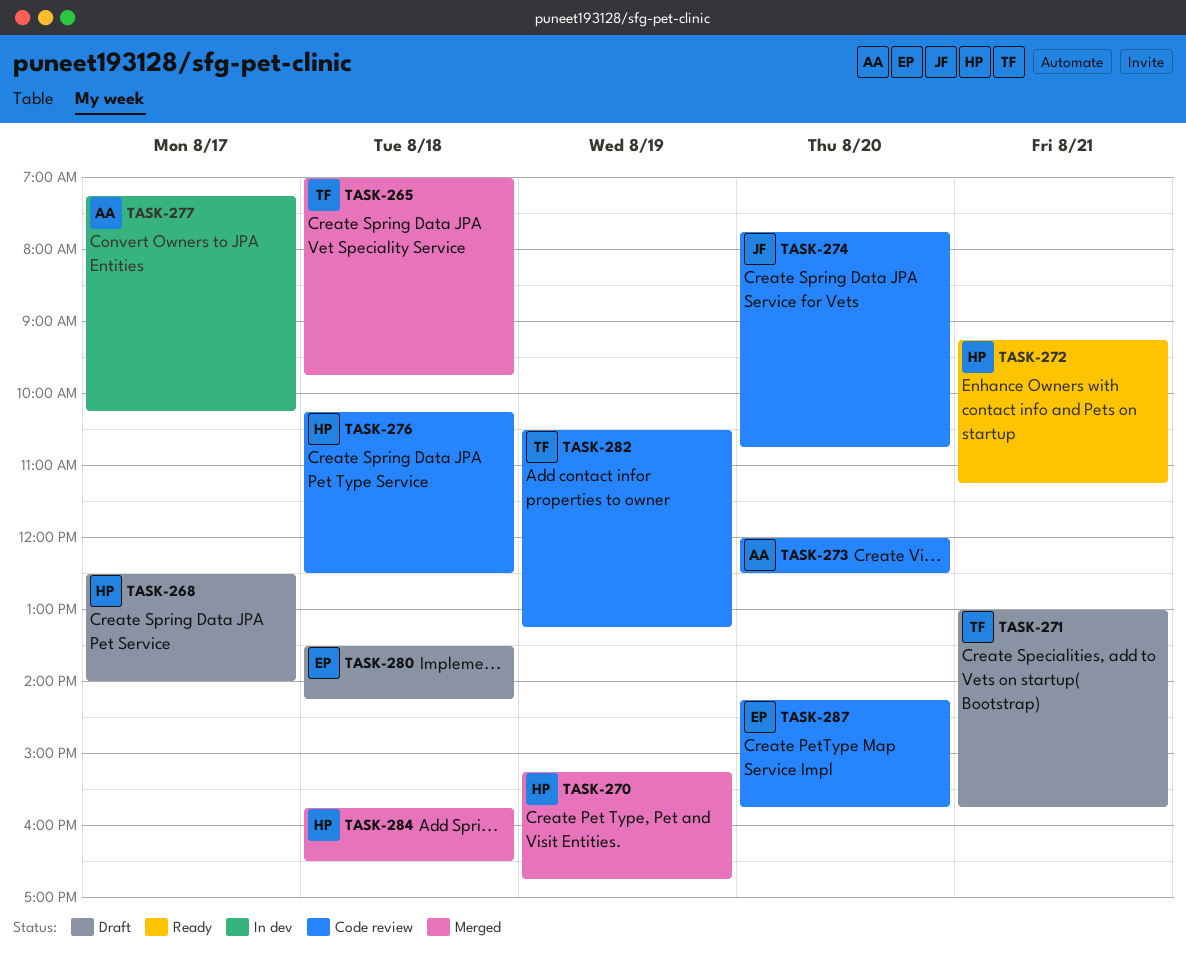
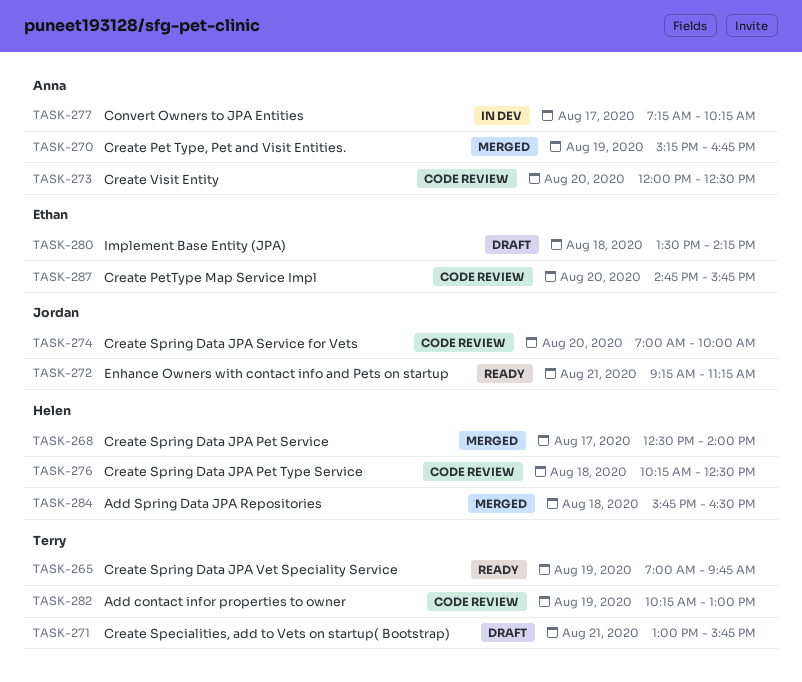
TASK-265, status: Merged -> Ready
TASK-265, day: Aug 18 -> Aug 19
TASK-268, status: Draft -> Merged
TASK-270, owner: Helen -> Anna
TASK-272, owner: Helen -> Jordan
TASK-274, begins: 07:45 -> 07:00
TASK-274, ends: 10:45 -> 10:00
TASK-282, begins: 10:30 -> 10:15
TASK-282, ends: 13:15 -> 13:00
TASK-287, begins: 14:15 -> 14:45

